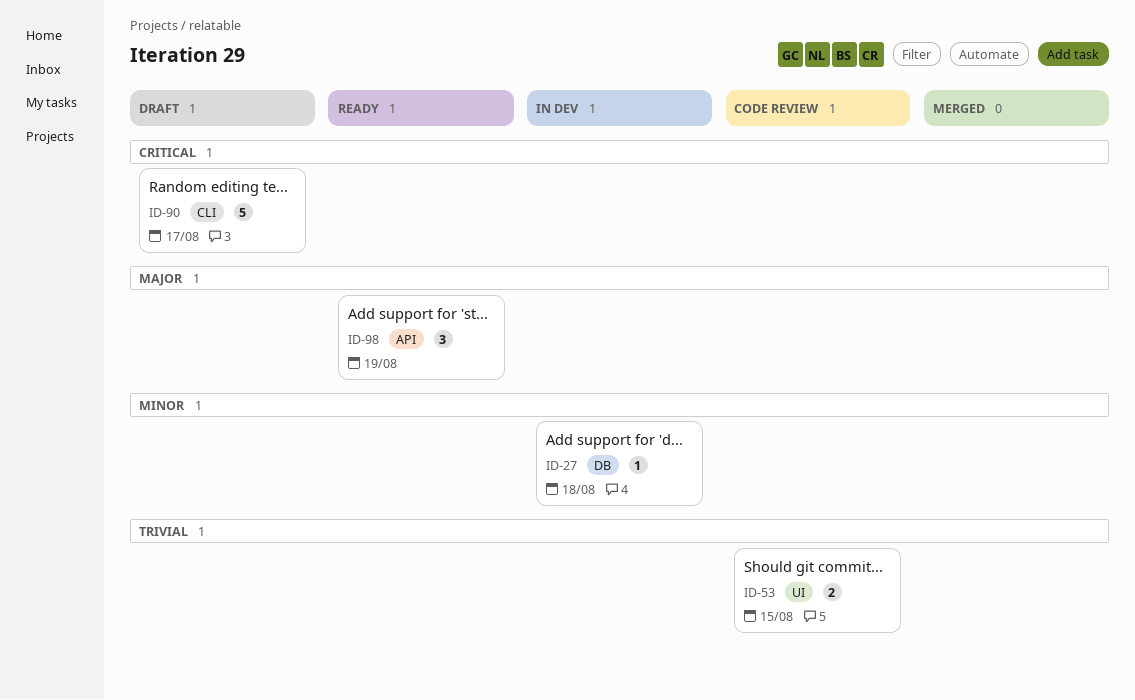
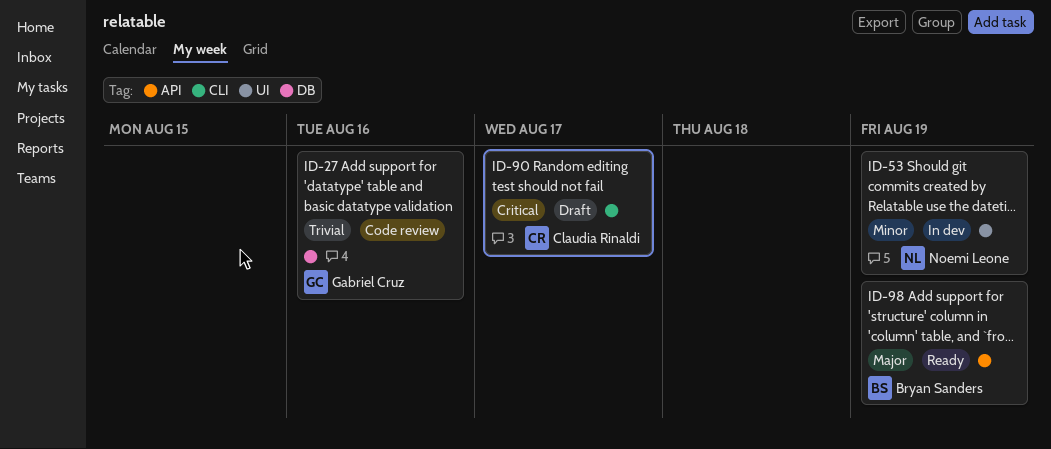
ID-27, status: In dev -> Code review
ID-27, priority: Minor -> Trivial
ID-27, due: Aug 18 -> Aug 16
ID-53, status: Code review -> In dev
ID-53, priority: Trivial -> Minor
ID-53, due: Aug 15 -> Aug 19

